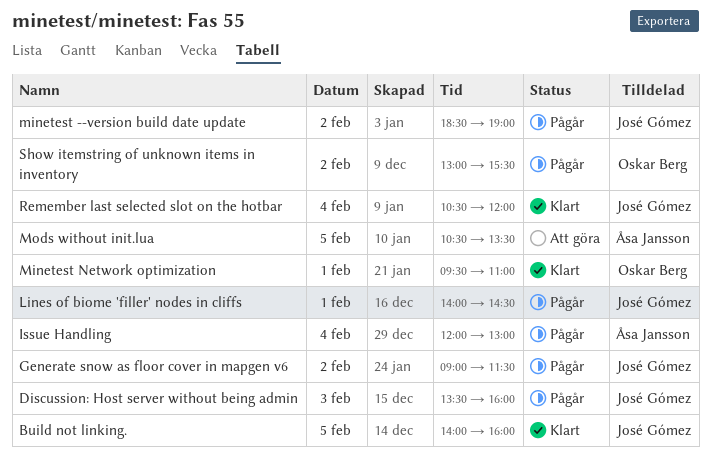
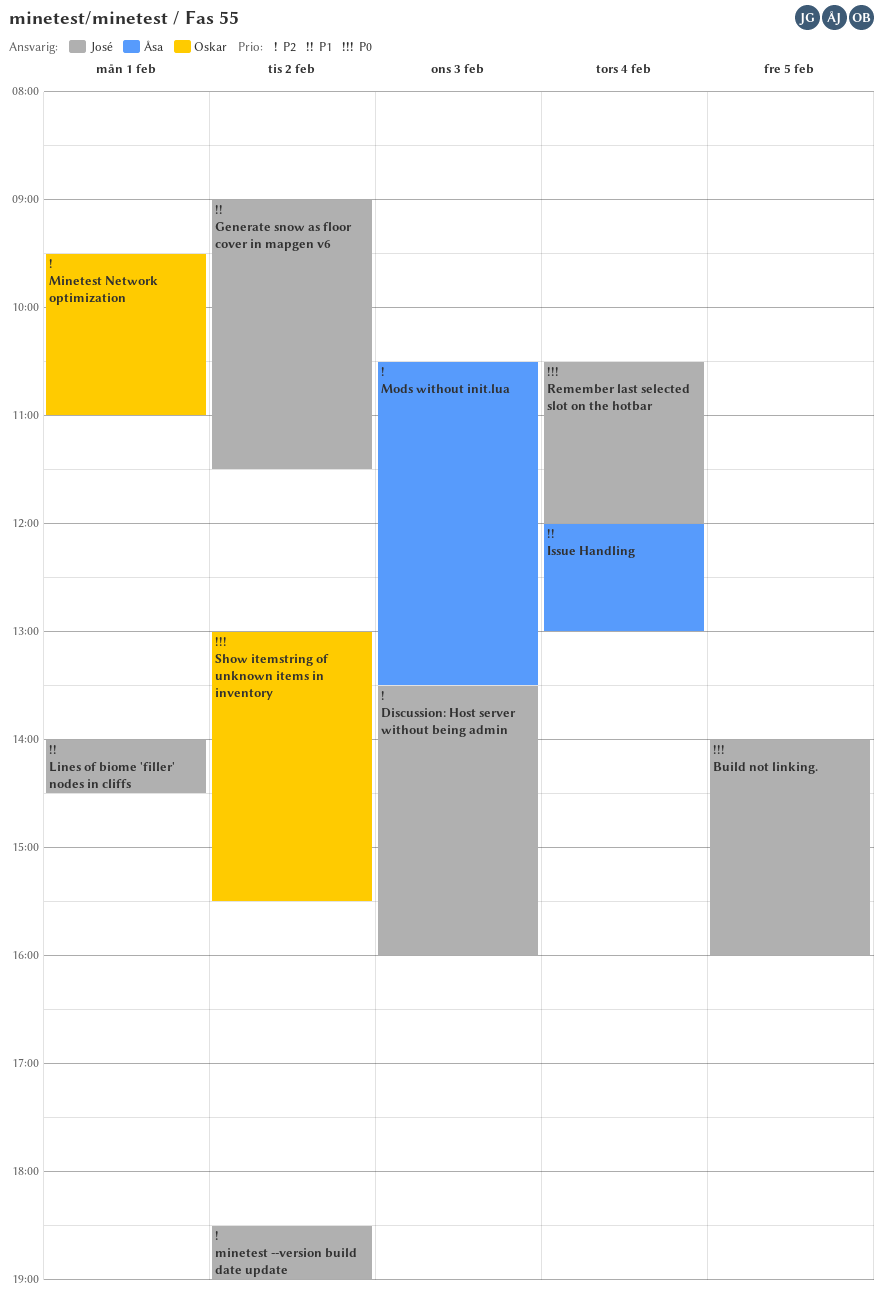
Mods without init.lua, day: Feb 5 -> Feb 3

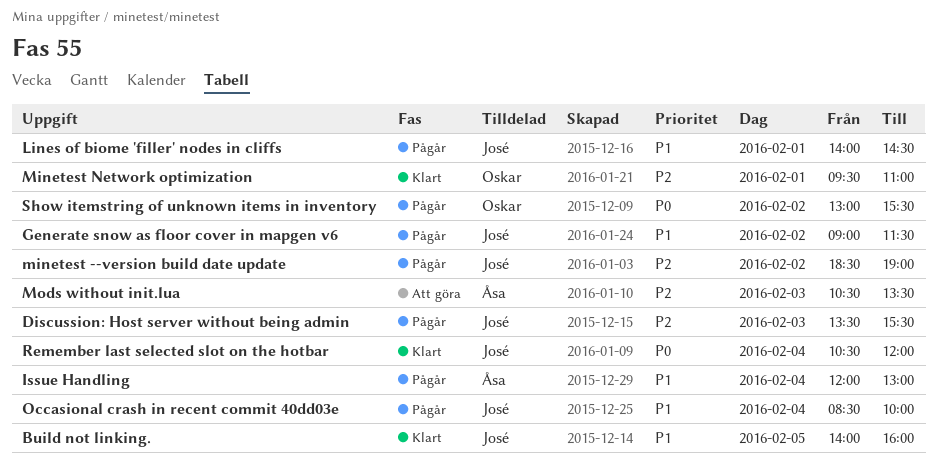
Build not linking., priority: P0 -> P1
Discussion: Host server without being admin, ends: 16:00 -> 15:30
Occasional crash in recent commit 40dd03e: none -> present

